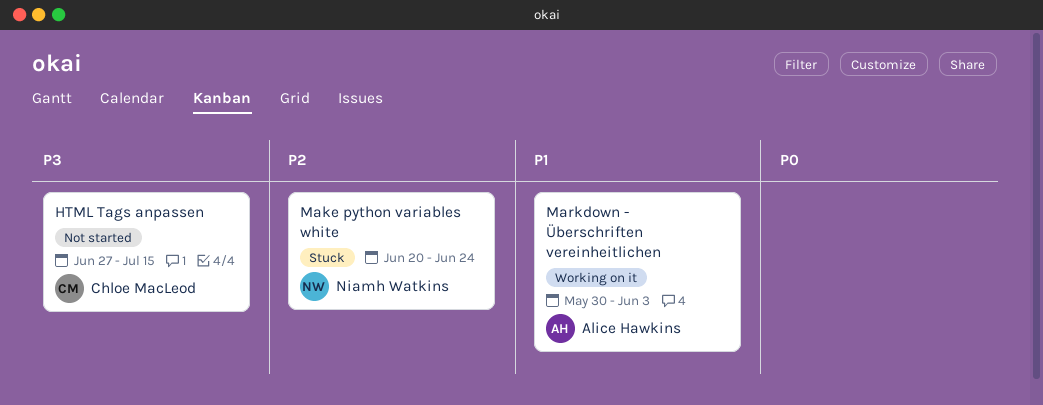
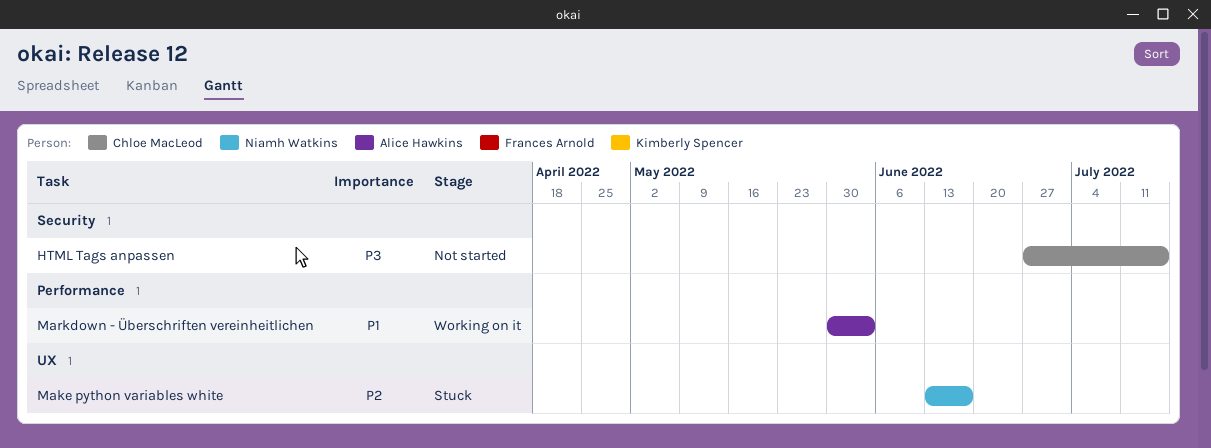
Make python variables white, start: Jun 20 -> Jun 13
Make python variables white, due: Jun 24 -> Jun 17

